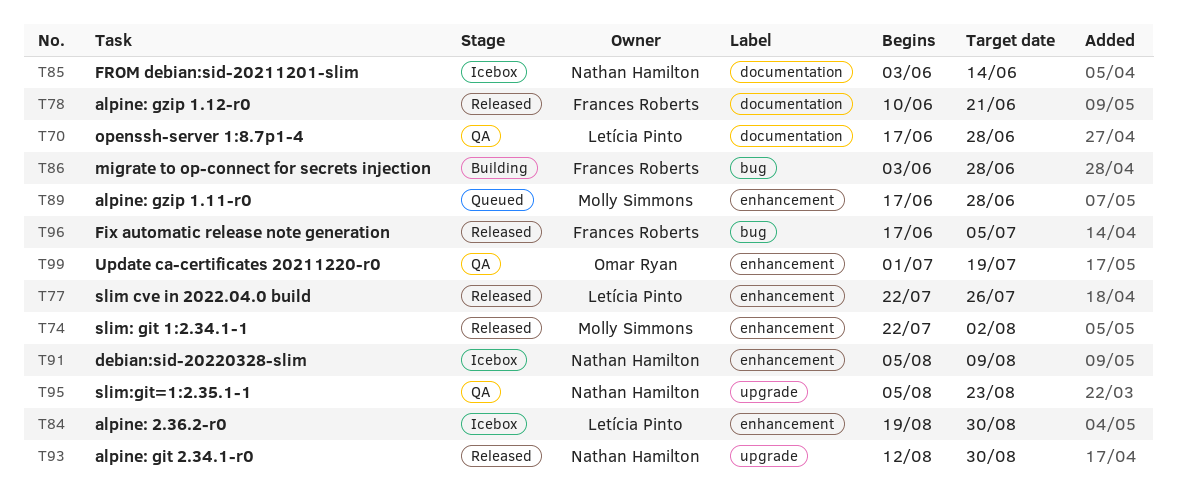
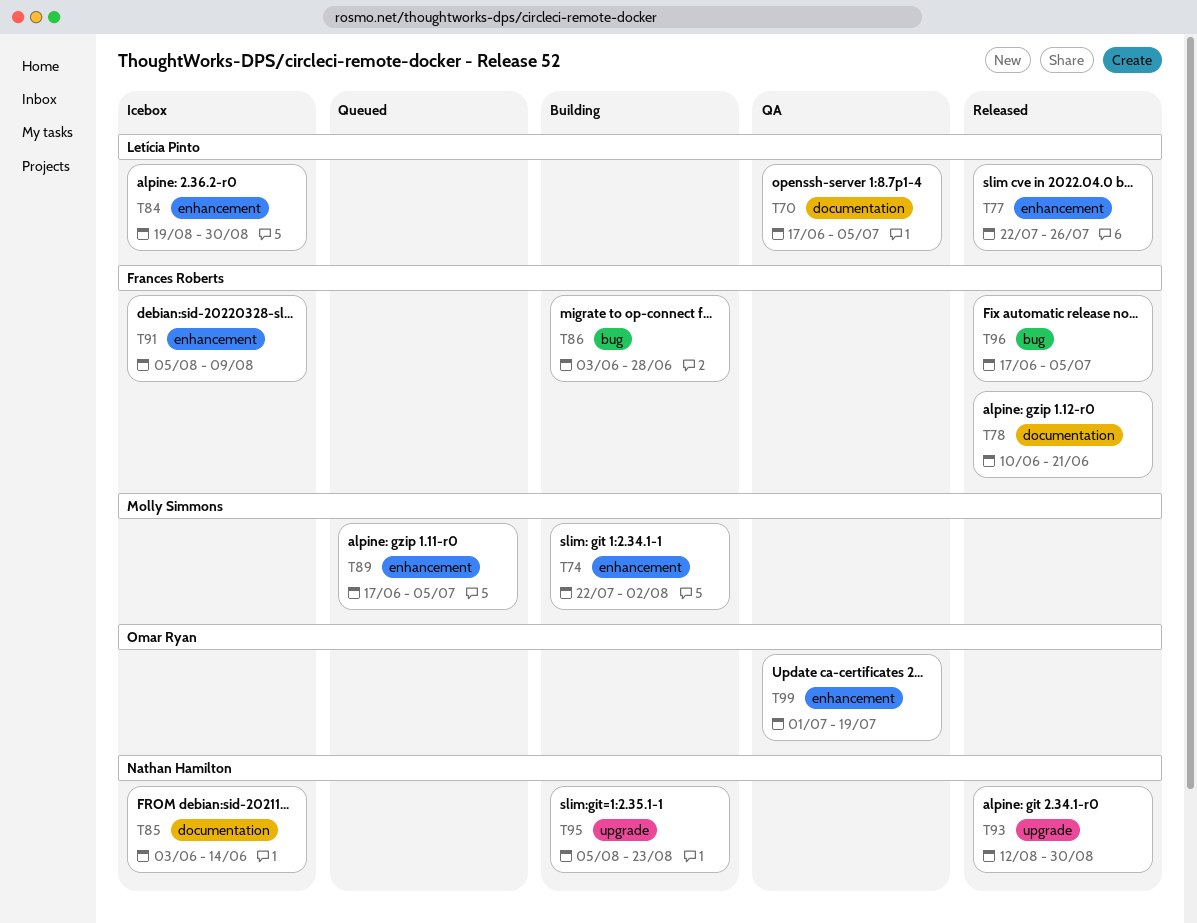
T70, due: Jun 28 -> Jul 5
T74, status: Released -> Building
T89, due: Jun 28 -> Jul 5
T91, owner: Nathan Hamilton -> Frances Roberts
T95, status: QA -> Building

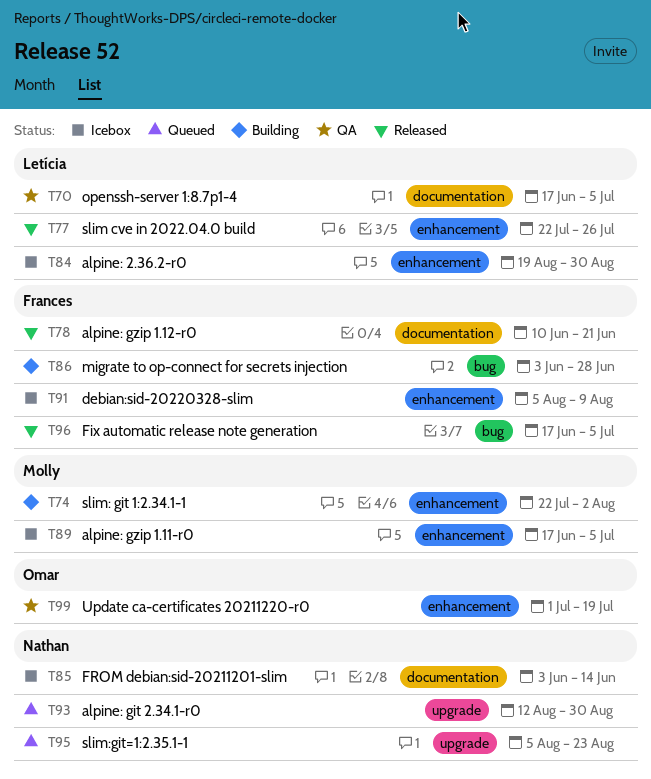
T89, status: Queued -> Icebox
T93, status: Released -> Queued
T95, status: Building -> Queued

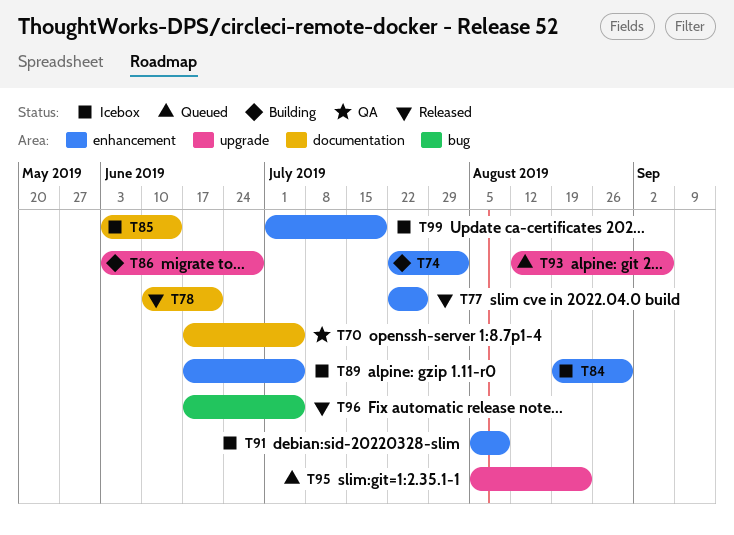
T86, label: bug -> upgrade
T93, due: Aug 30 -> Sep 6
T99, status: QA -> Icebox

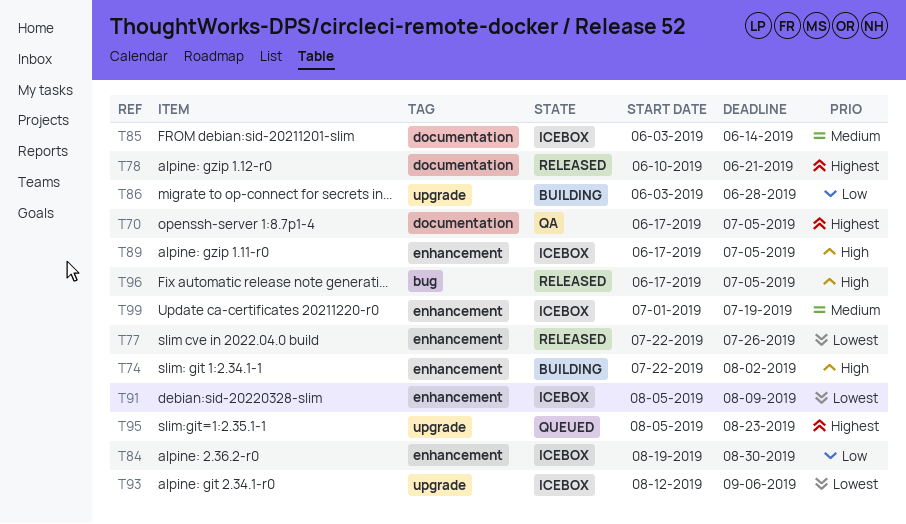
T93, status: Queued -> Icebox

